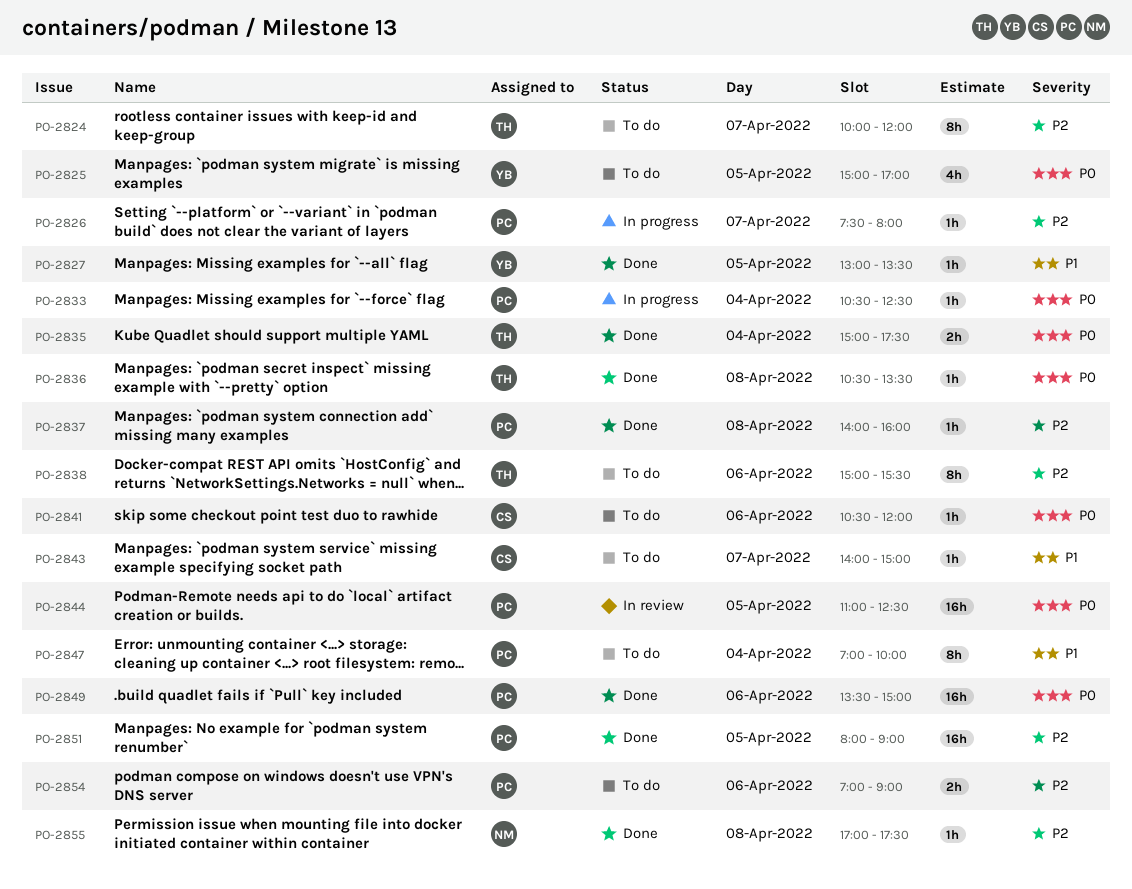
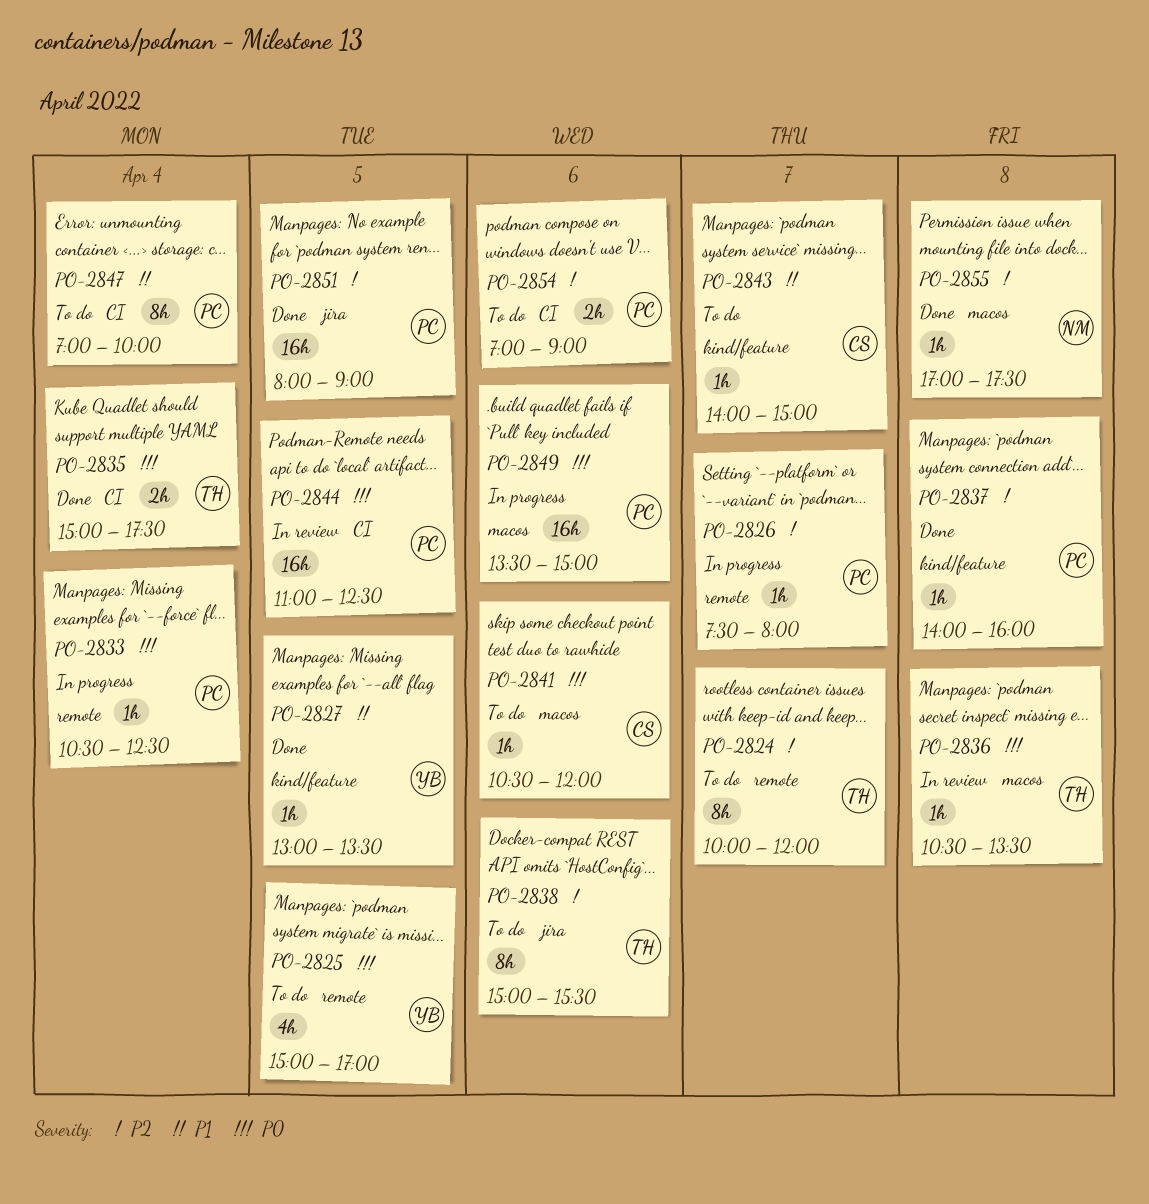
PO-2836, status: Done -> In review
PO-2849, status: Done -> In progress

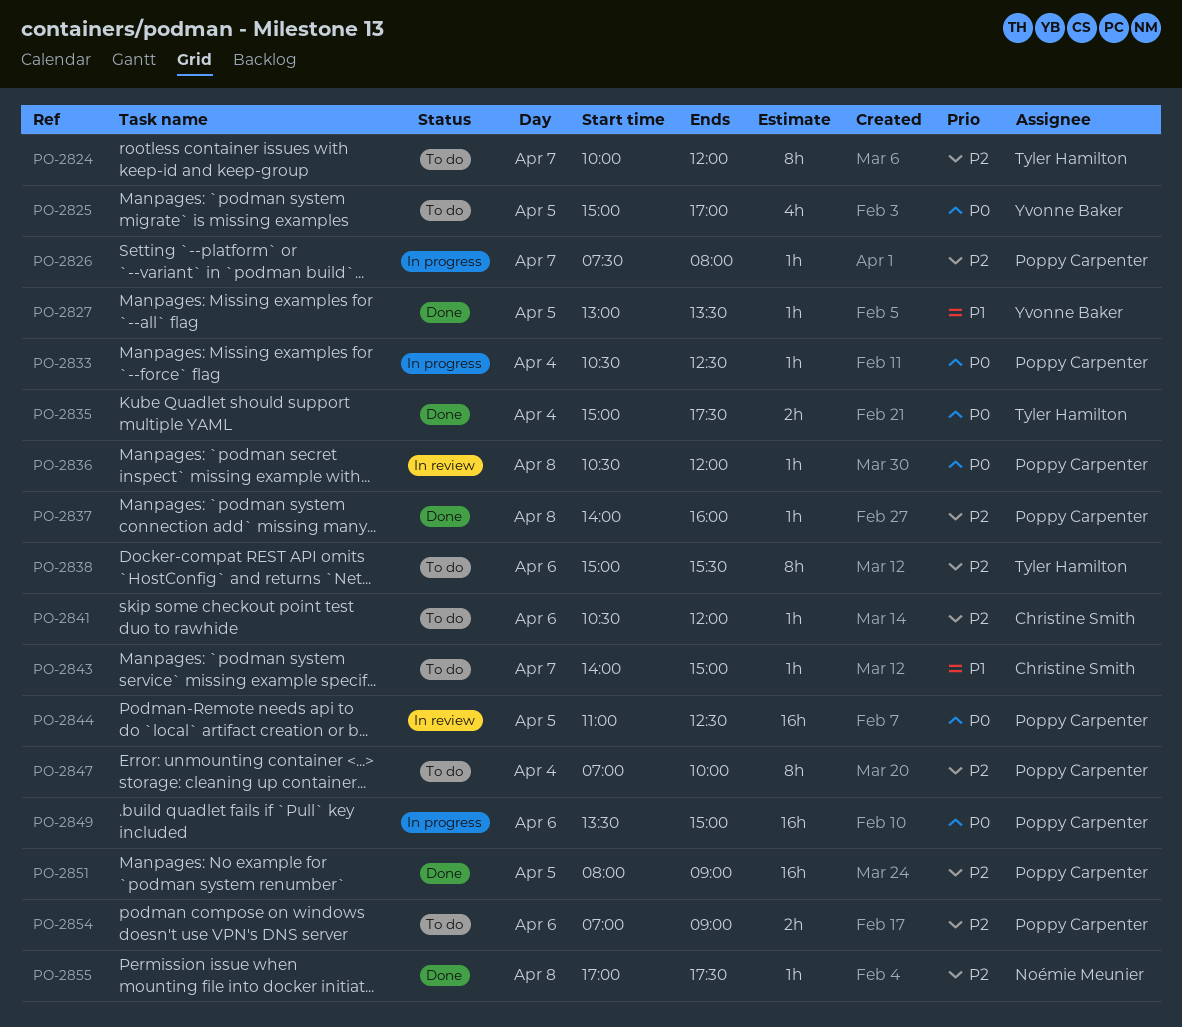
PO-2836, owner: Tyler Hamilton -> Poppy Carpenter
PO-2836, ends: 13:30 -> 12:00
PO-2841, priority: P0 -> P2
PO-2847, priority: P1 -> P2

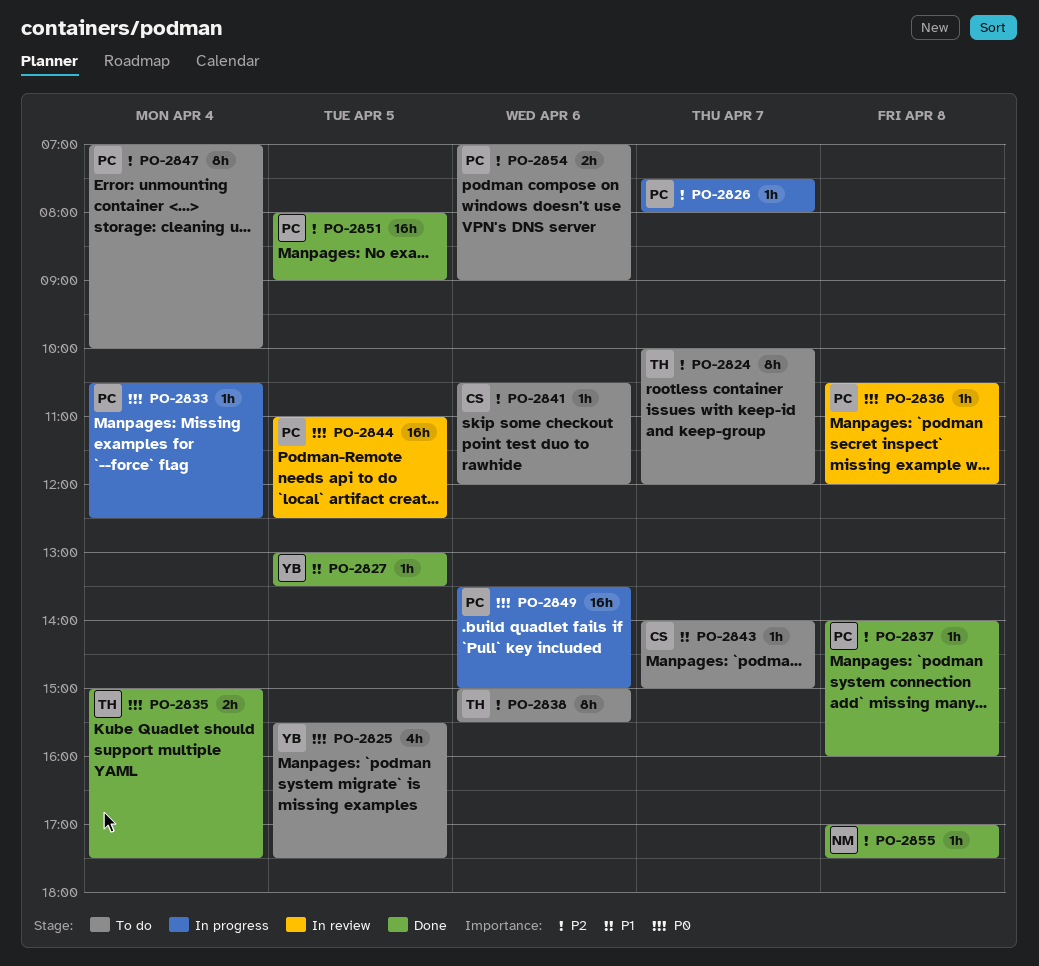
PO-2825, begins: 15:00 -> 15:30
PO-2825, ends: 17:00 -> 17:30

